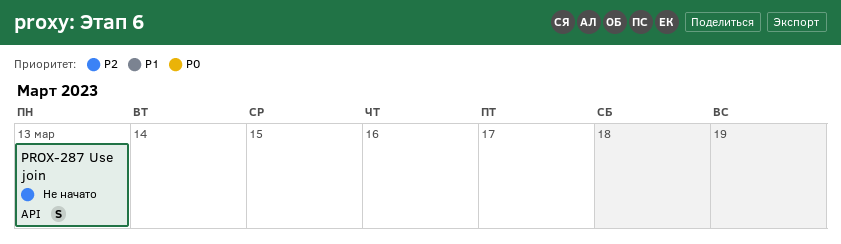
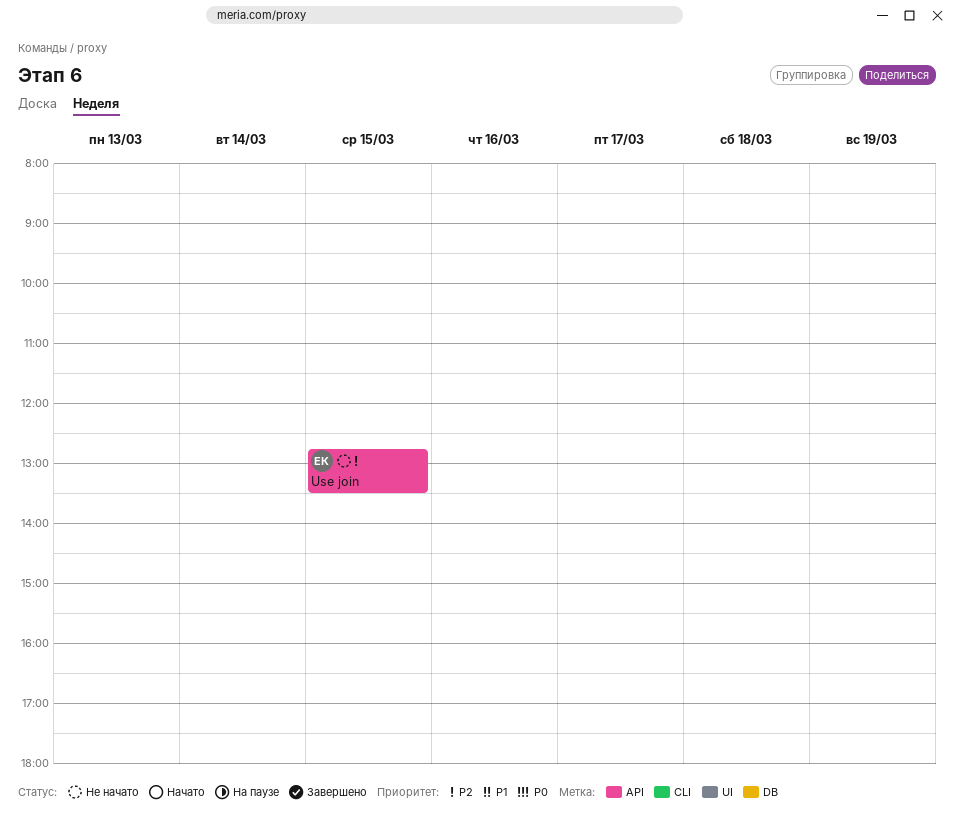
Use join, day: Mar 13 -> Mar 15

